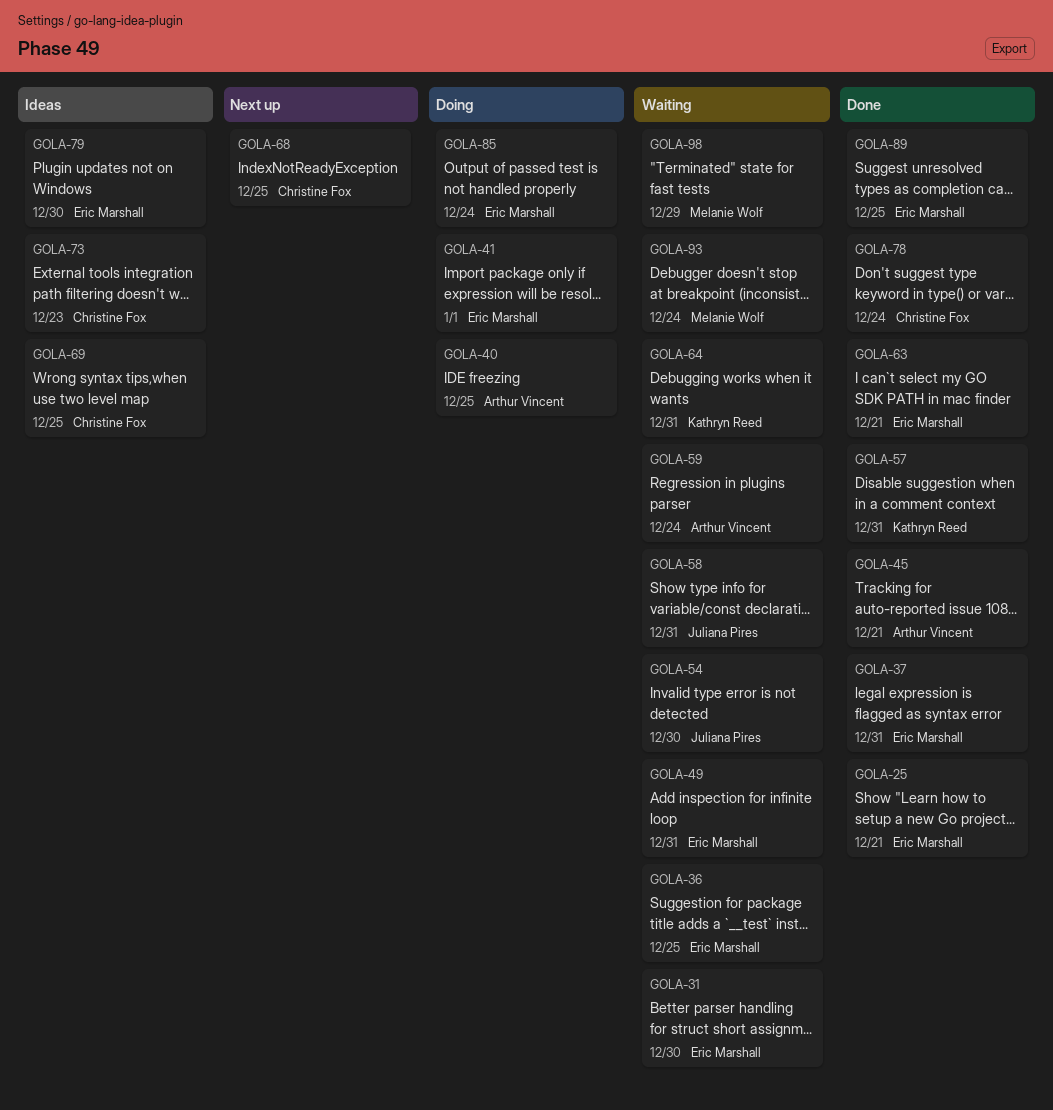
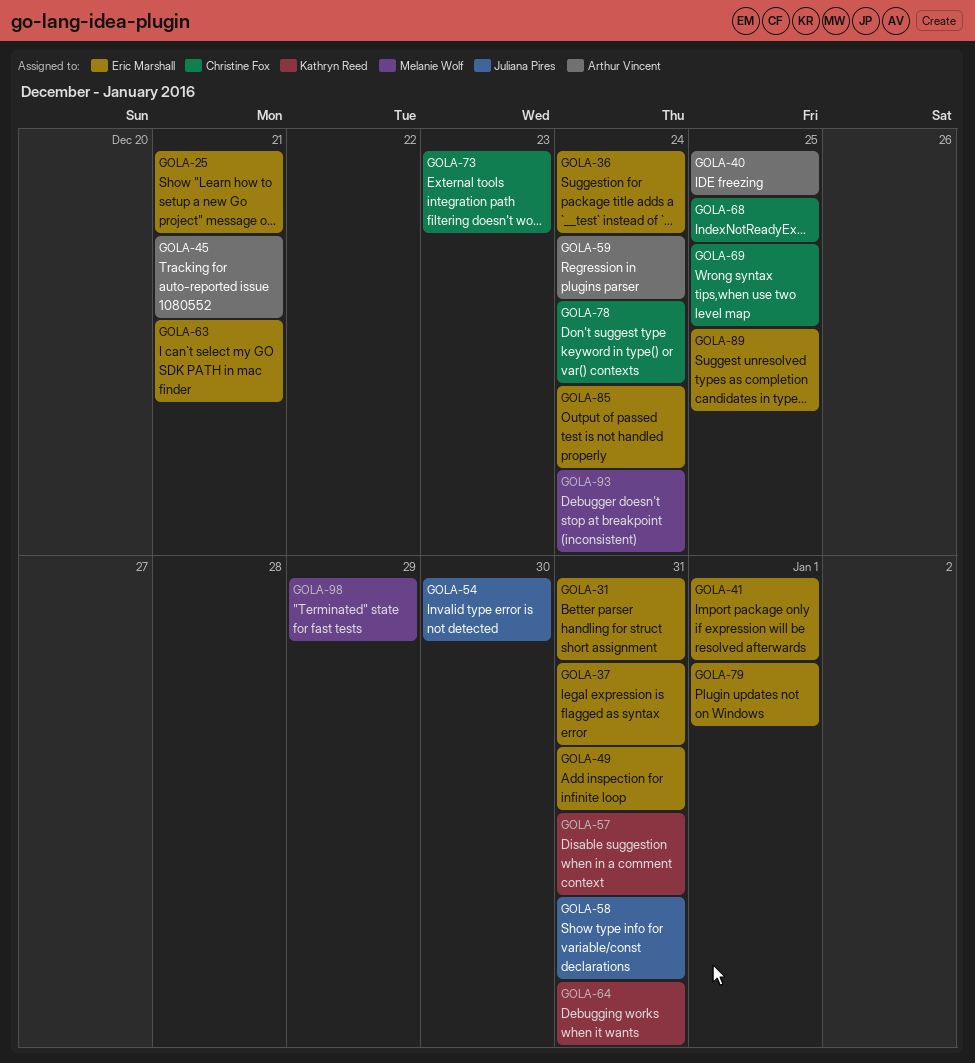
GOLA-31, due: Dec 30 -> Dec 31
GOLA-36, due: Dec 25 -> Dec 24
GOLA-79, due: Dec 30 -> Jan 1

